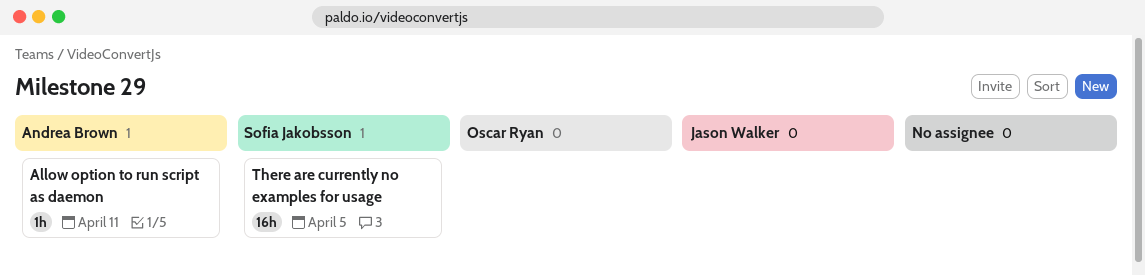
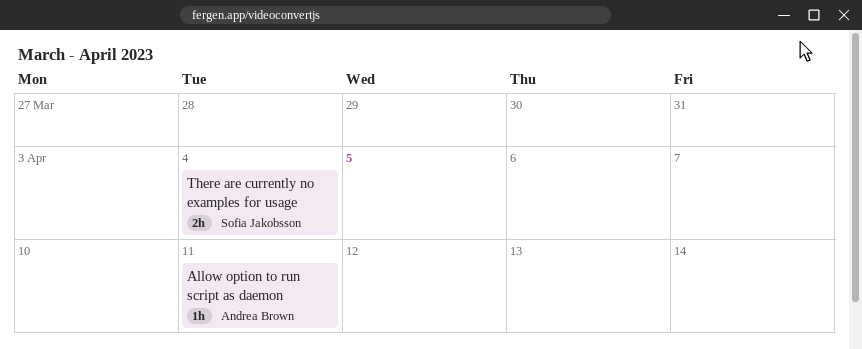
There are currently no examples for usage, estimate: 16h -> 2h
There are currently no examples for usage, due: Apr 5 -> Apr 4

